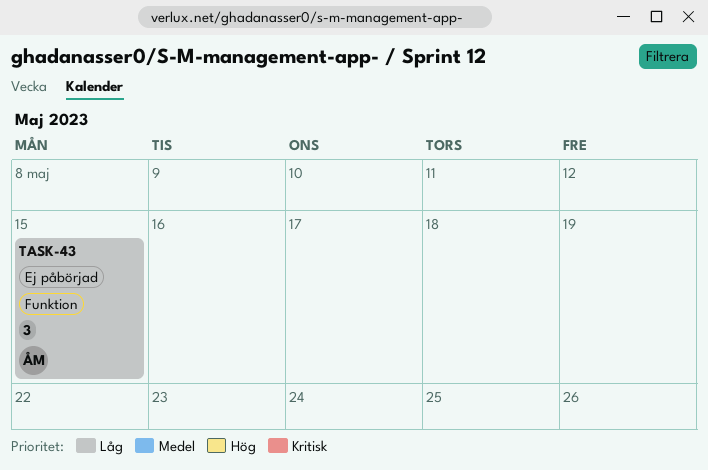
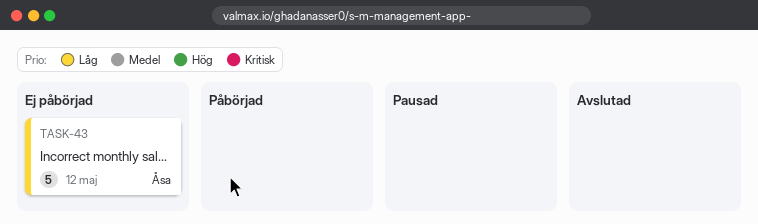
TASK-43, estimate: 3 -> 5
TASK-43, due: May 15 -> May 12

